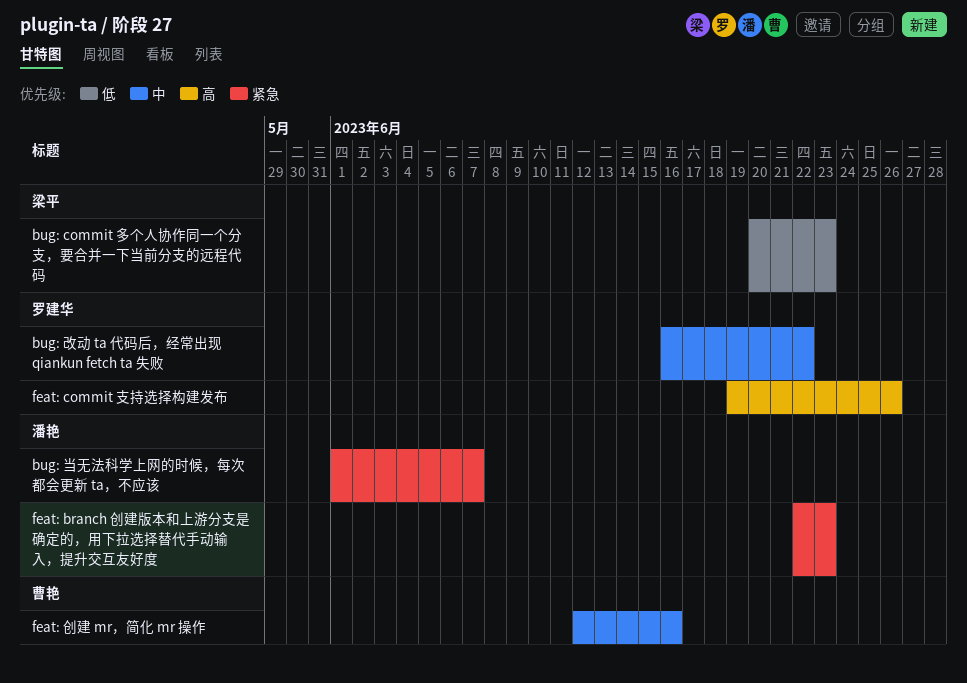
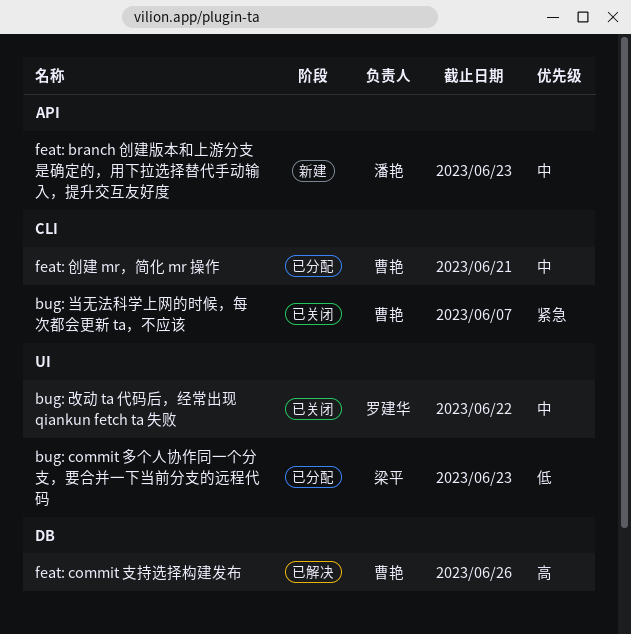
bug: 当无法科学上网的时候，每次都会更新 ta，不应该, owner: 潘艳 -> 曹艳
feat: branch 创建版本和上游分支是确定的，用下拉选择替代手动输入，提升交互友好度, priority: 紧急 -> 中
feat: commit 支持选择构建发布, owner: 罗建华 -> 曹艳
feat: 创建 mr，简化 mr 操作, due: Jun 16 -> Jun 21

